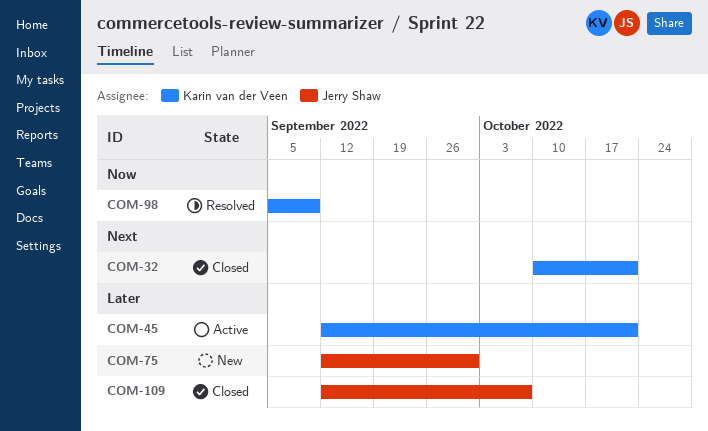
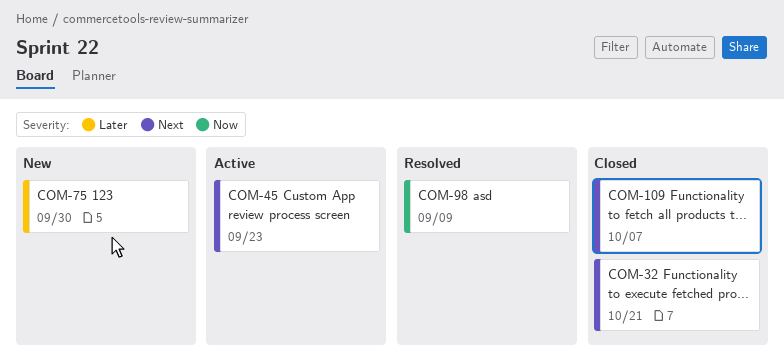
COM-45, priority: Later -> Next
COM-45, due: Oct 21 -> Sep 23
COM-109, priority: Later -> Next

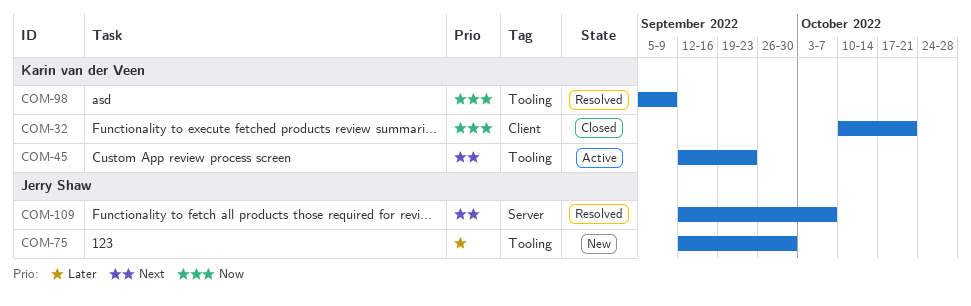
COM-32, priority: Next -> Now
COM-109, status: Closed -> Resolved

